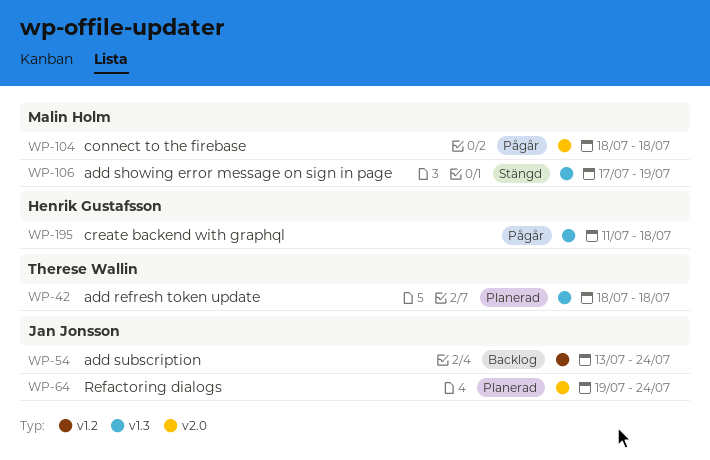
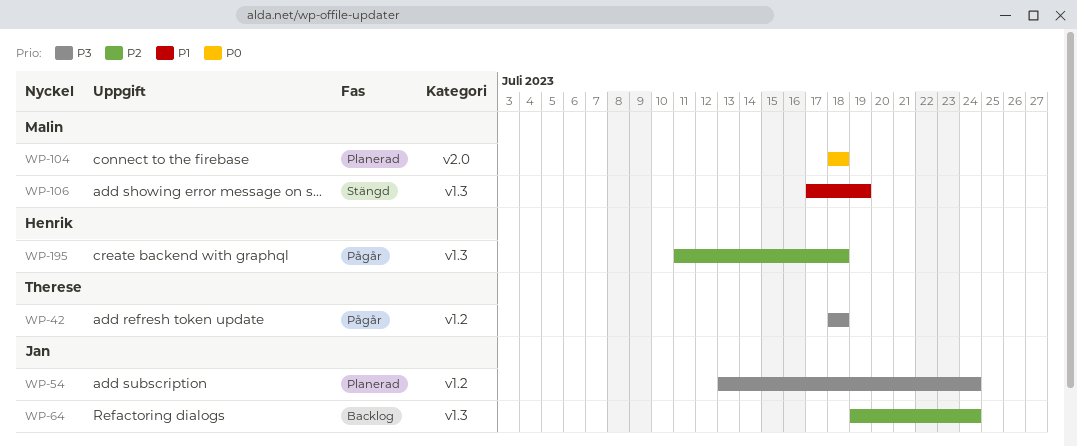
WP-42, status: Planerad -> Pågår
WP-42, label: v1.3 -> v1.2
WP-54, status: Backlog -> Planerad
WP-64, status: Planerad -> Backlog
WP-64, label: v2.0 -> v1.3
WP-104, status: Pågår -> Planerad

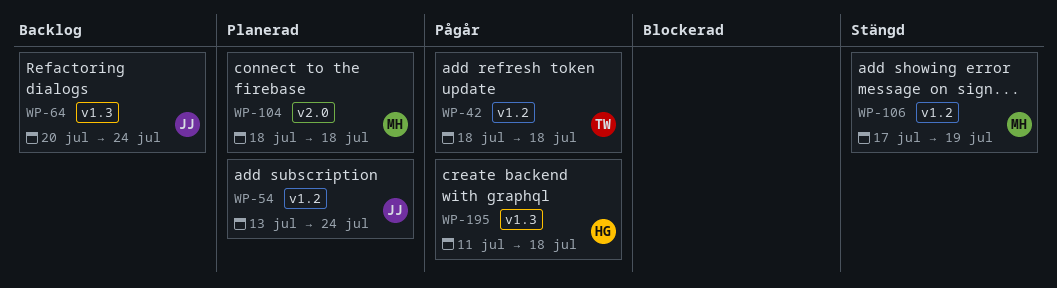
WP-64, start: Jul 19 -> Jul 20
WP-106, label: v1.3 -> v1.2

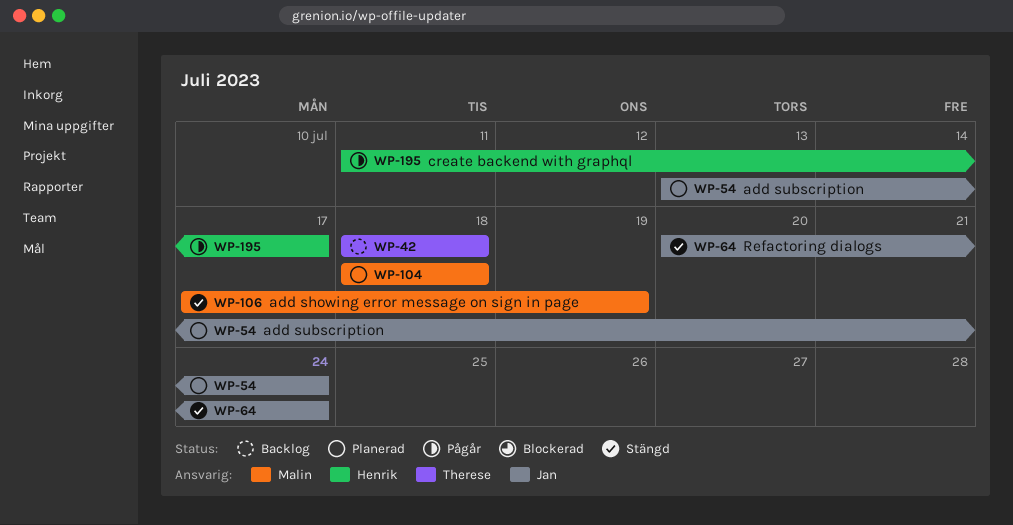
WP-42, status: Pågår -> Backlog
WP-64, status: Backlog -> Stängd
WP-195, due: Jul 18 -> Jul 17

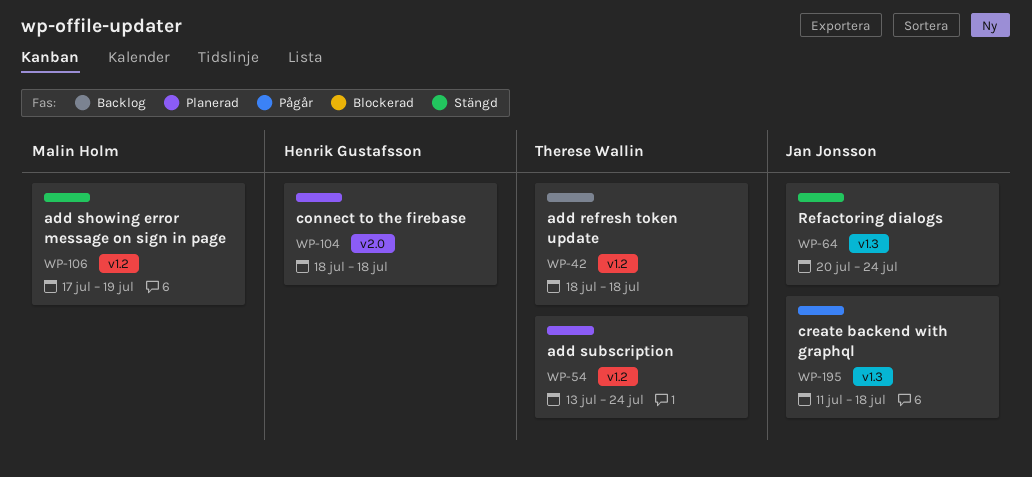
WP-54, owner: Jan Jonsson -> Therese Wallin
WP-104, owner: Malin Holm -> Henrik Gustafsson
WP-195, owner: Henrik Gustafsson -> Jan Jonsson
WP-195, due: Jul 17 -> Jul 18

